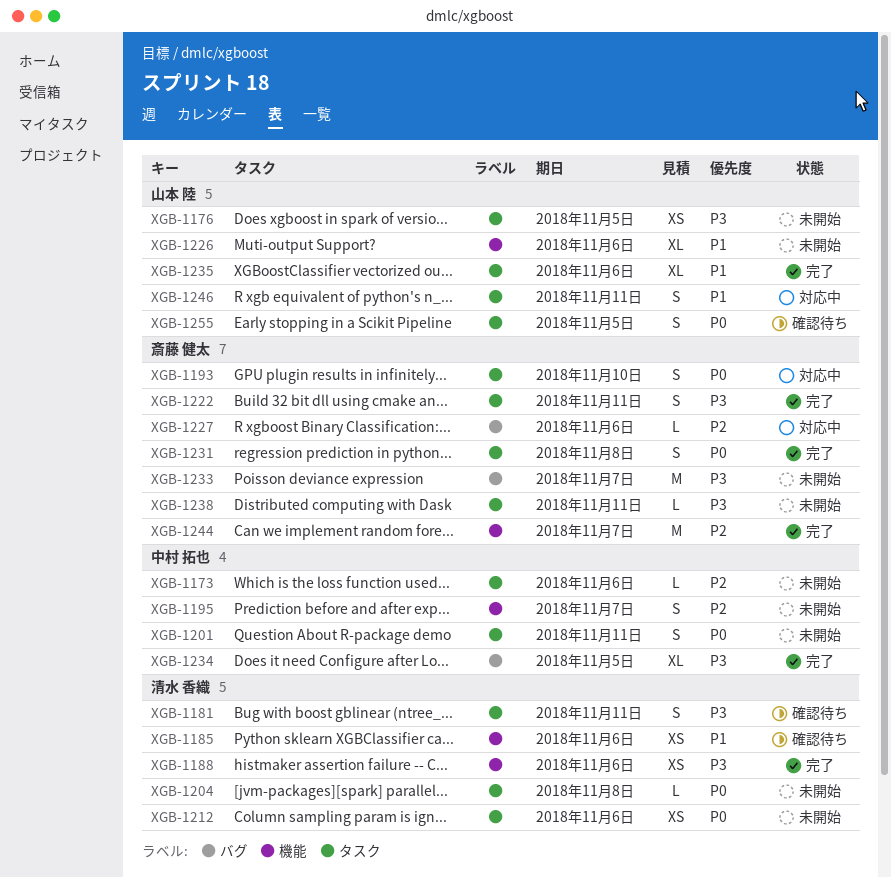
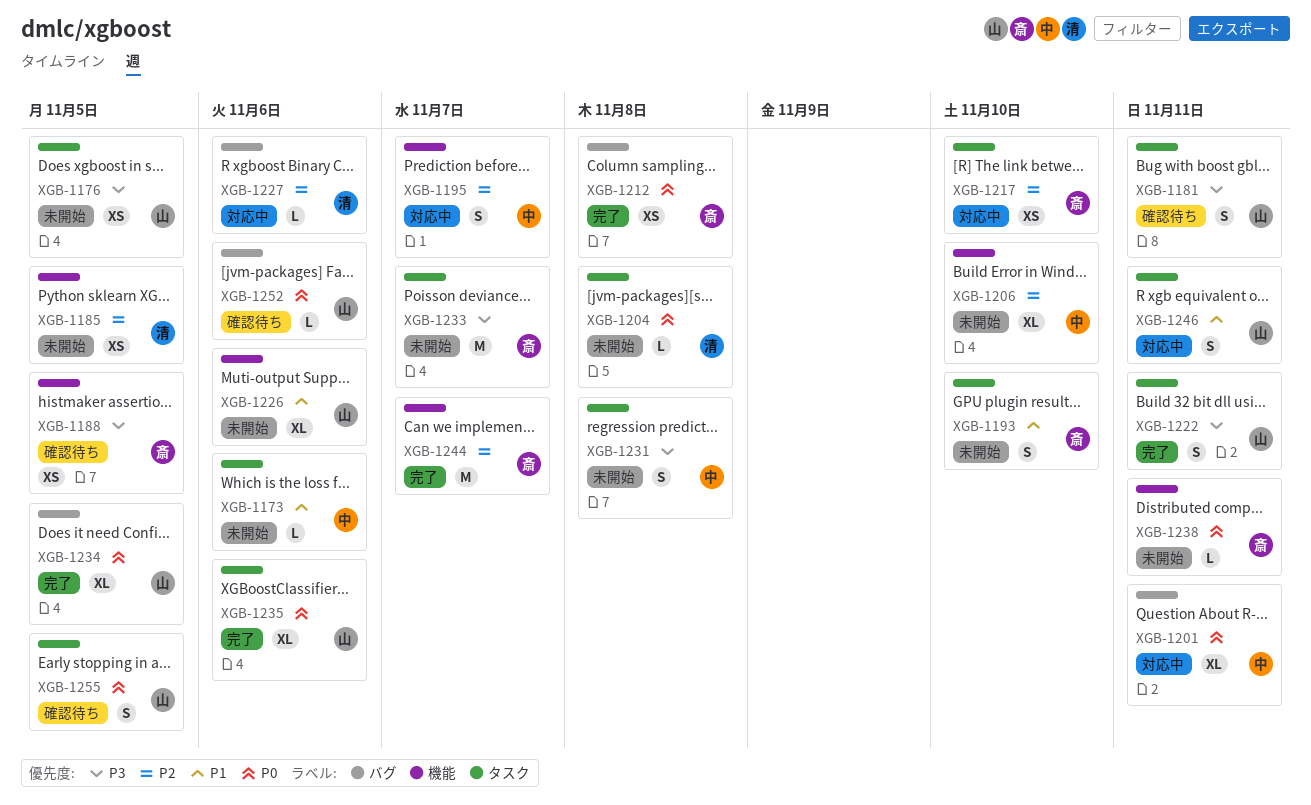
XGB-1173, priority: P2 -> P1
XGB-1181, owner: 清水 香織 -> 山本 陸
XGB-1185, status: 確認待ち -> 未開始
XGB-1185, priority: P1 -> P2
XGB-1185, due: Nov 6 -> Nov 5
XGB-1188, status: 完了 -> 確認待ち
XGB-1188, owner: 清水 香織 -> 斎藤 健太
XGB-1188, due: Nov 6 -> Nov 5
XGB-1193, status: 対応中 -> 未開始
XGB-1193, priority: P0 -> P1
XGB-1195, status: 未開始 -> 対応中
XGB-1201, status: 未開始 -> 対応中
XGB-1201, label: タスク -> バグ
XGB-1201, estimate: S -> XL
XGB-1206: none -> present
XGB-1212, status: 未開始 -> 完了
XGB-1212, owner: 清水 香織 -> 斎藤 健太
XGB-1212, label: タスク -> バグ
XGB-1212, due: Nov 6 -> Nov 8
XGB-1217: none -> present
XGB-1222, owner: 斎藤 健太 -> 山本 陸
XGB-1227, owner: 斎藤 健太 -> 清水 香織
XGB-1231, status: 完了 -> 未開始
XGB-1231, owner: 斎藤 健太 -> 中村 拓也
XGB-1231, priority: P0 -> P3
XGB-1233, label: バグ -> タスク
XGB-1234, owner: 中村 拓也 -> 山本 陸
XGB-1234, priority: P3 -> P0
XGB-1235, priority: P1 -> P0
XGB-1238, priority: P3 -> P0
XGB-1238, label: タスク -> 機能
XGB-1252: none -> present

